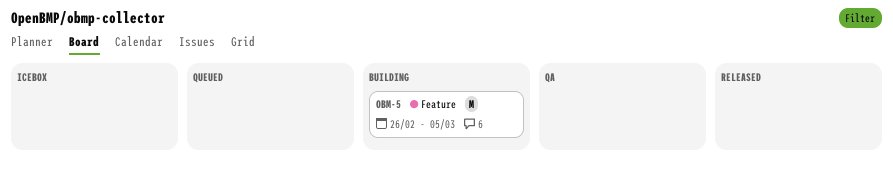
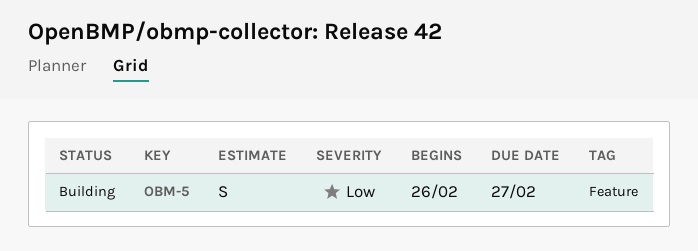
OBM-5, estimate: M -> S
OBM-5, due: Mar 5 -> Feb 27

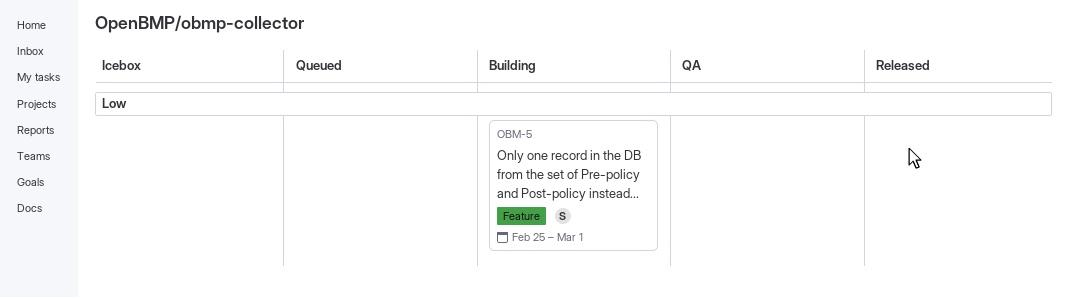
OBM-5, start: Feb 26 -> Feb 25
OBM-5, due: Feb 27 -> Mar 1

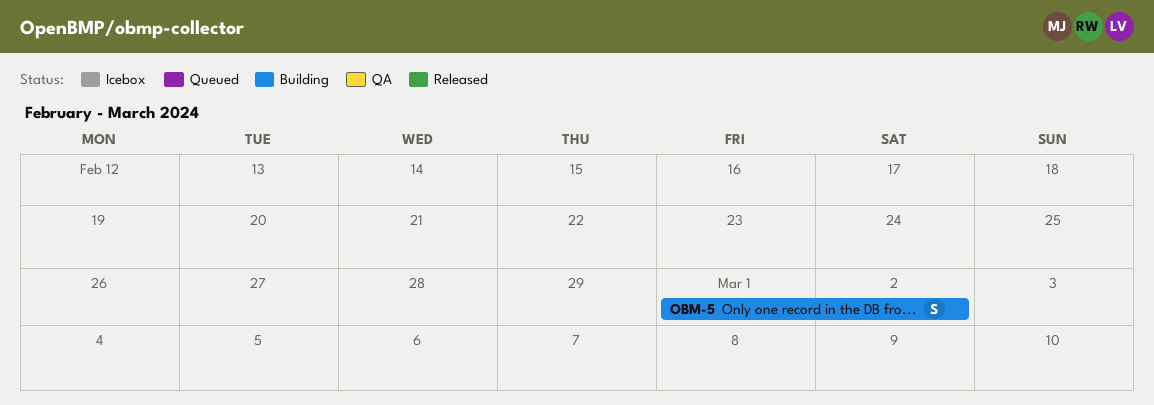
OBM-5, start: Feb 25 -> Mar 1
OBM-5, due: Mar 1 -> Mar 2

